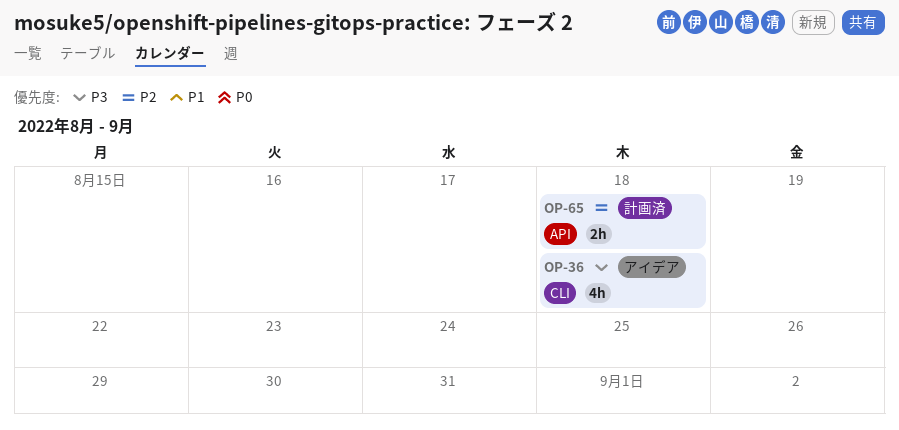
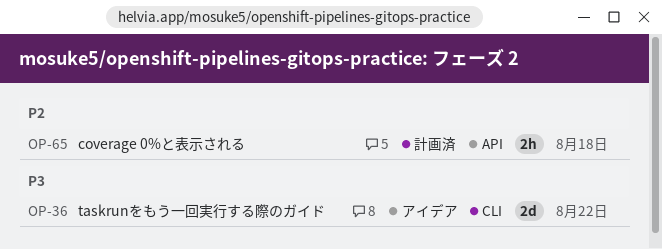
OP-36, estimate: 4h -> 2d
OP-36, due: Aug 18 -> Aug 22

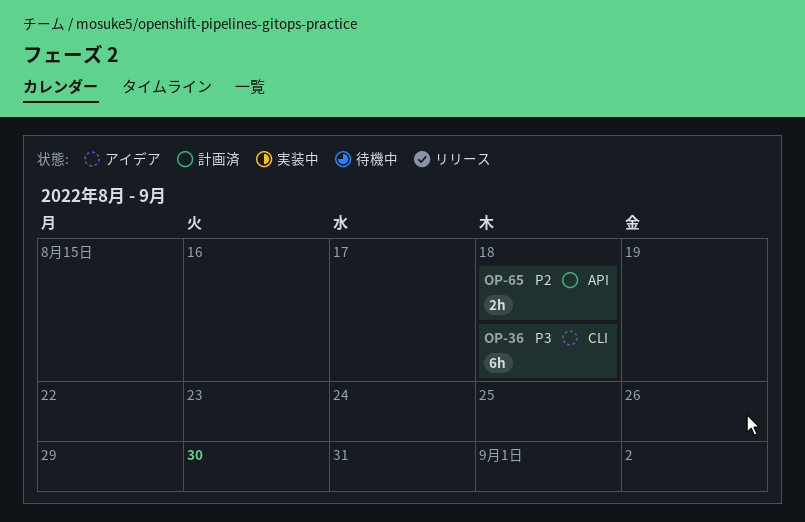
OP-36, estimate: 2d -> 6h
OP-36, due: Aug 22 -> Aug 18

